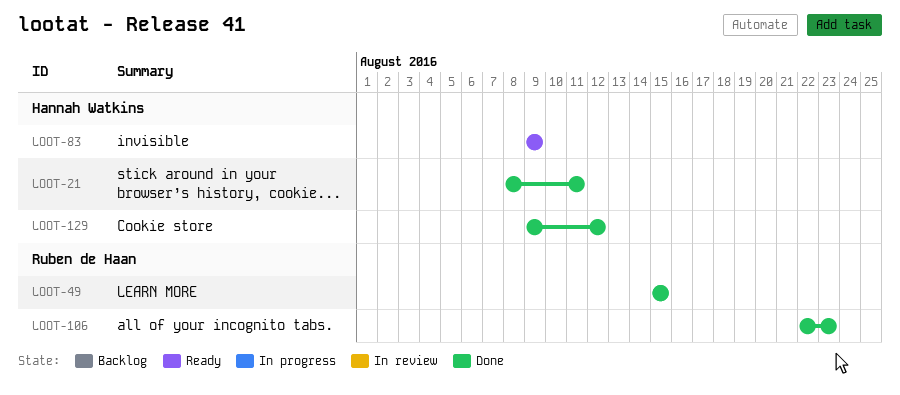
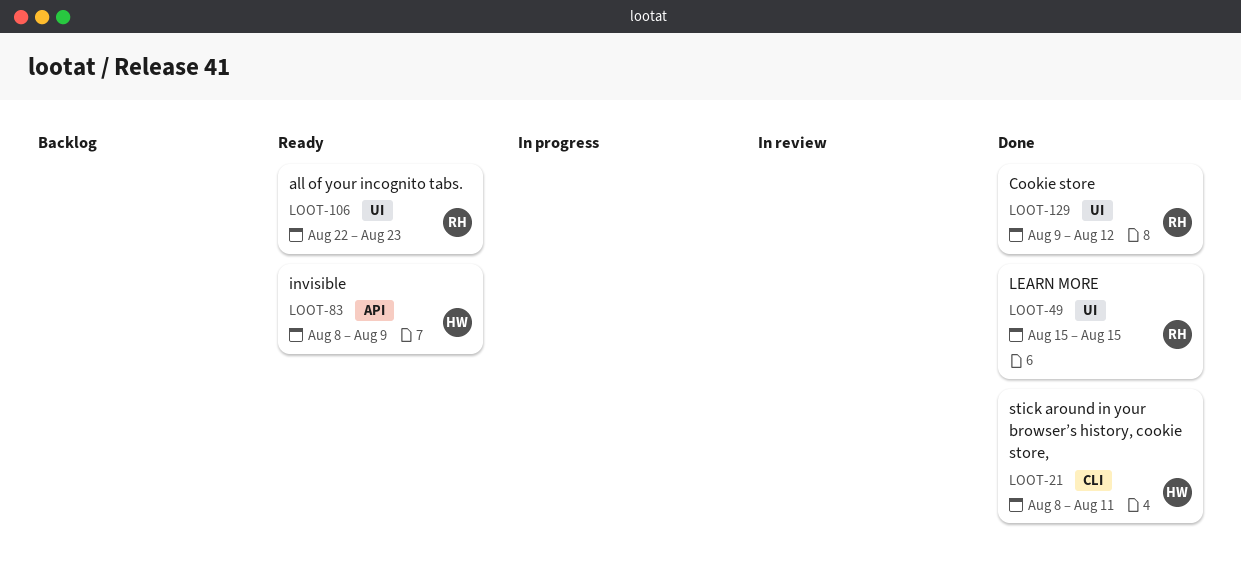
LOOT-83, start: Aug 9 -> Aug 8
LOOT-106, status: Done -> Ready
LOOT-129, owner: Hannah Watkins -> Ruben de Haan

